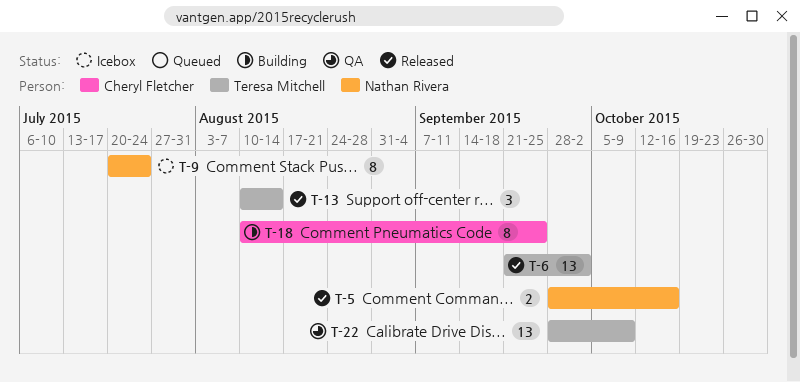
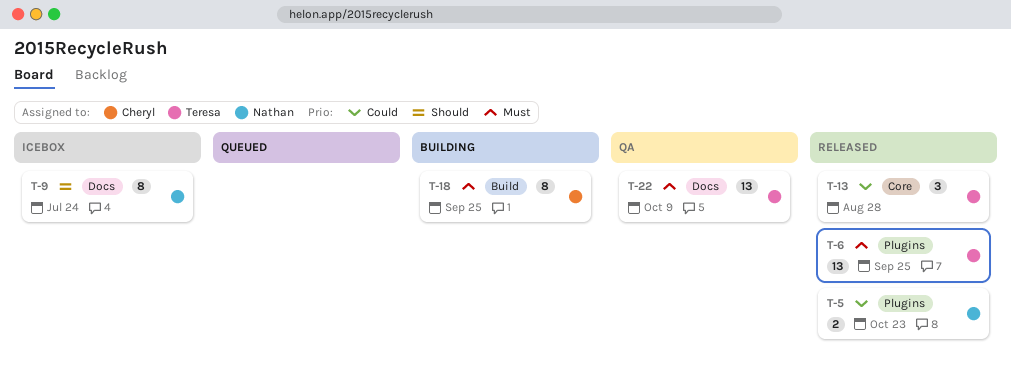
T-5, due: Oct 16 -> Oct 23
T-6, due: Oct 2 -> Sep 25
T-13, due: Aug 14 -> Aug 28

